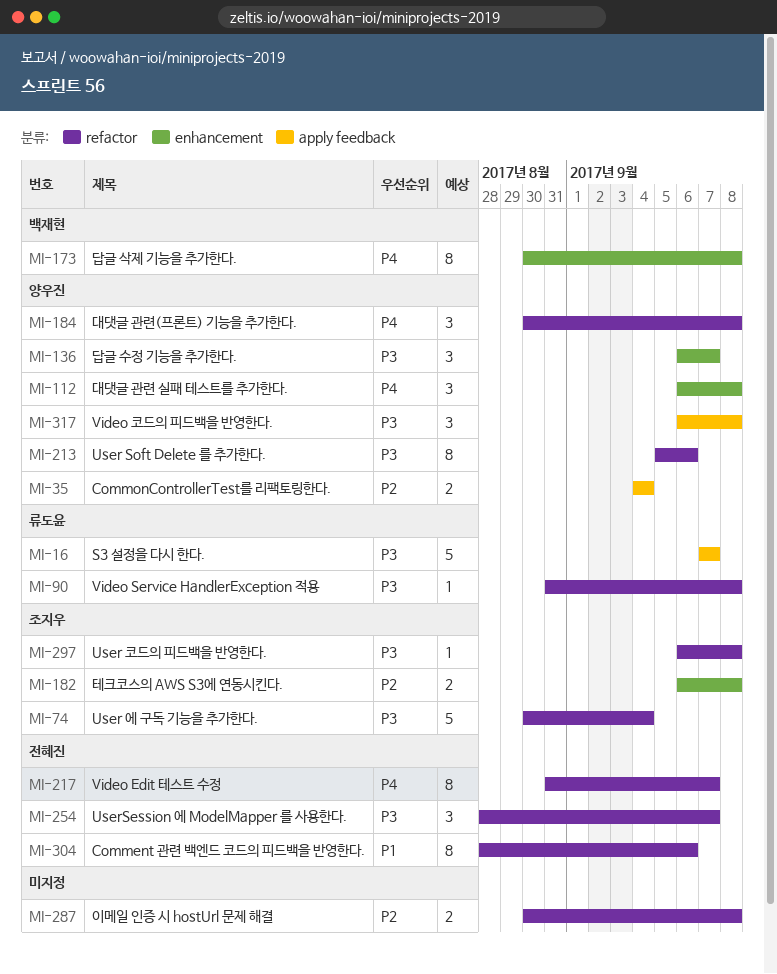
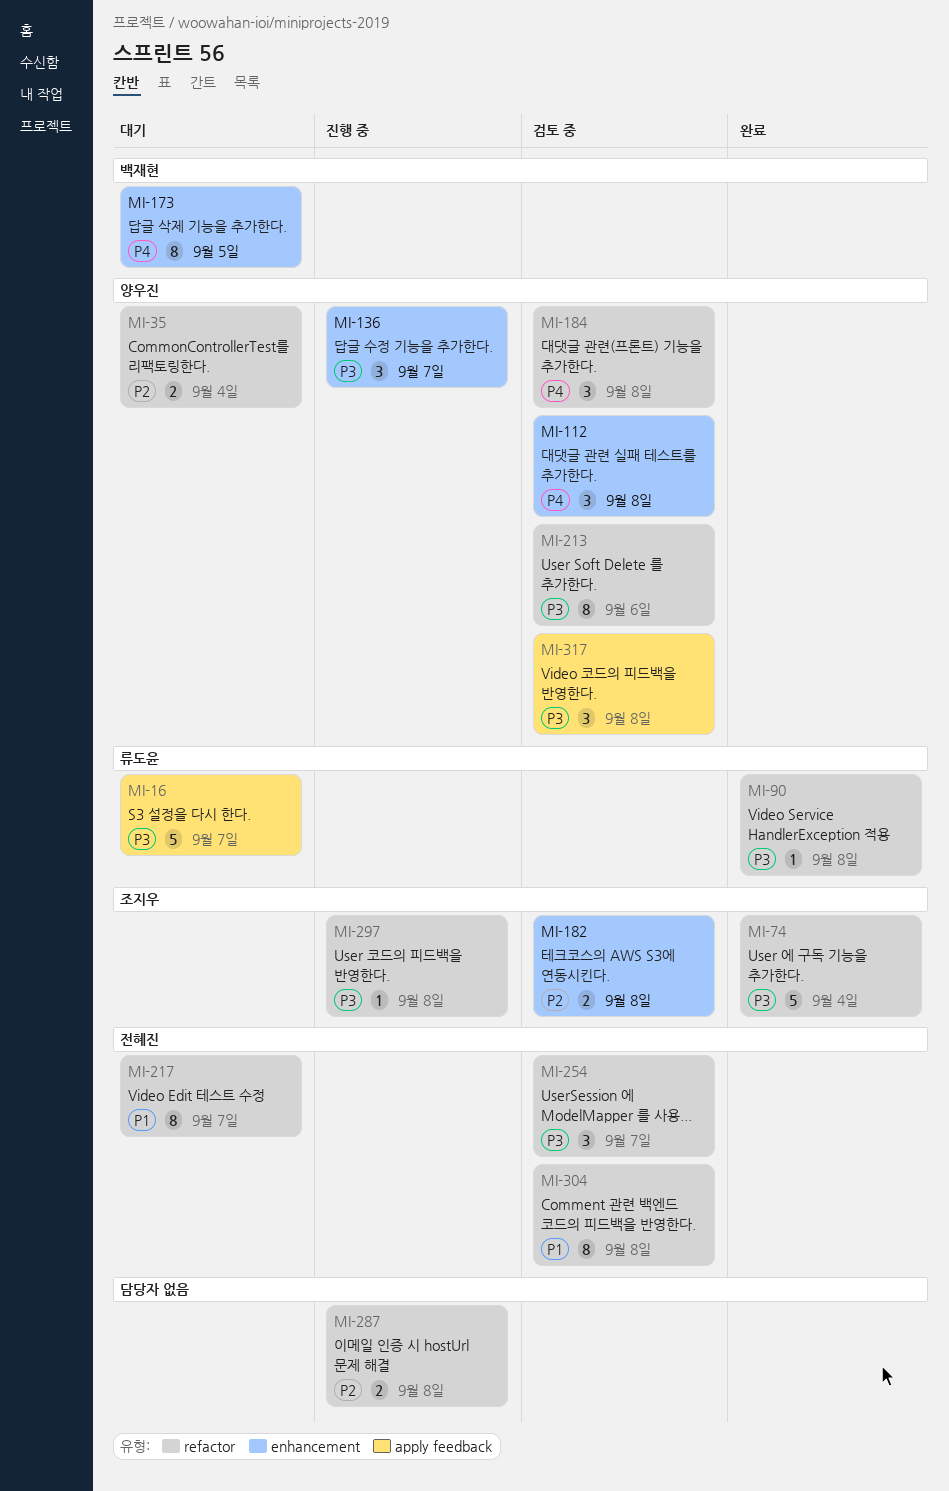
MI-35, label: apply feedback -> refactor
MI-173, due: Sep 8 -> Sep 5
MI-217, priority: P4 -> P1
MI-304, due: Sep 6 -> Sep 8

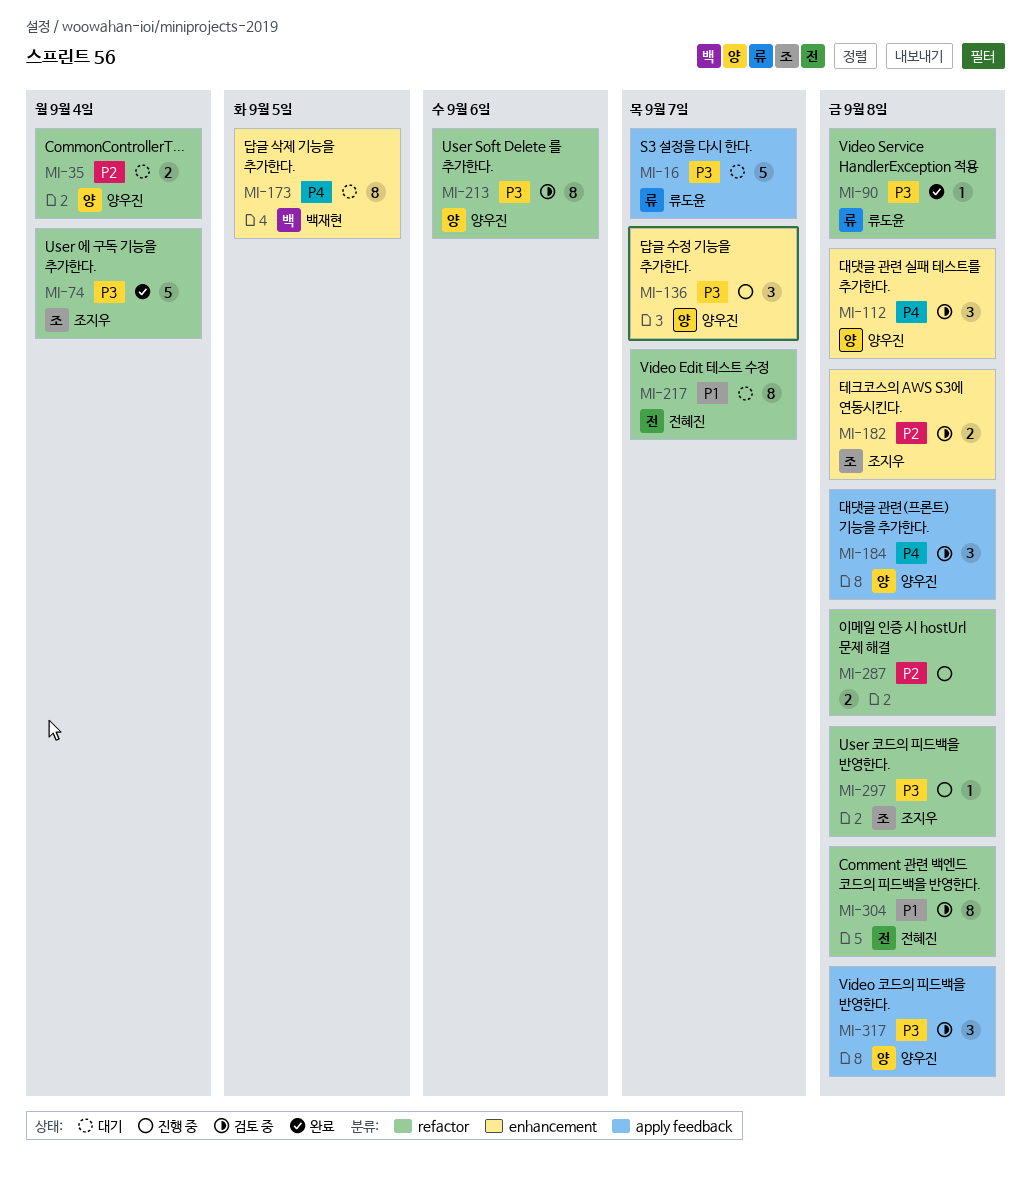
MI-184, label: refactor -> apply feedback
MI-254: present -> none

